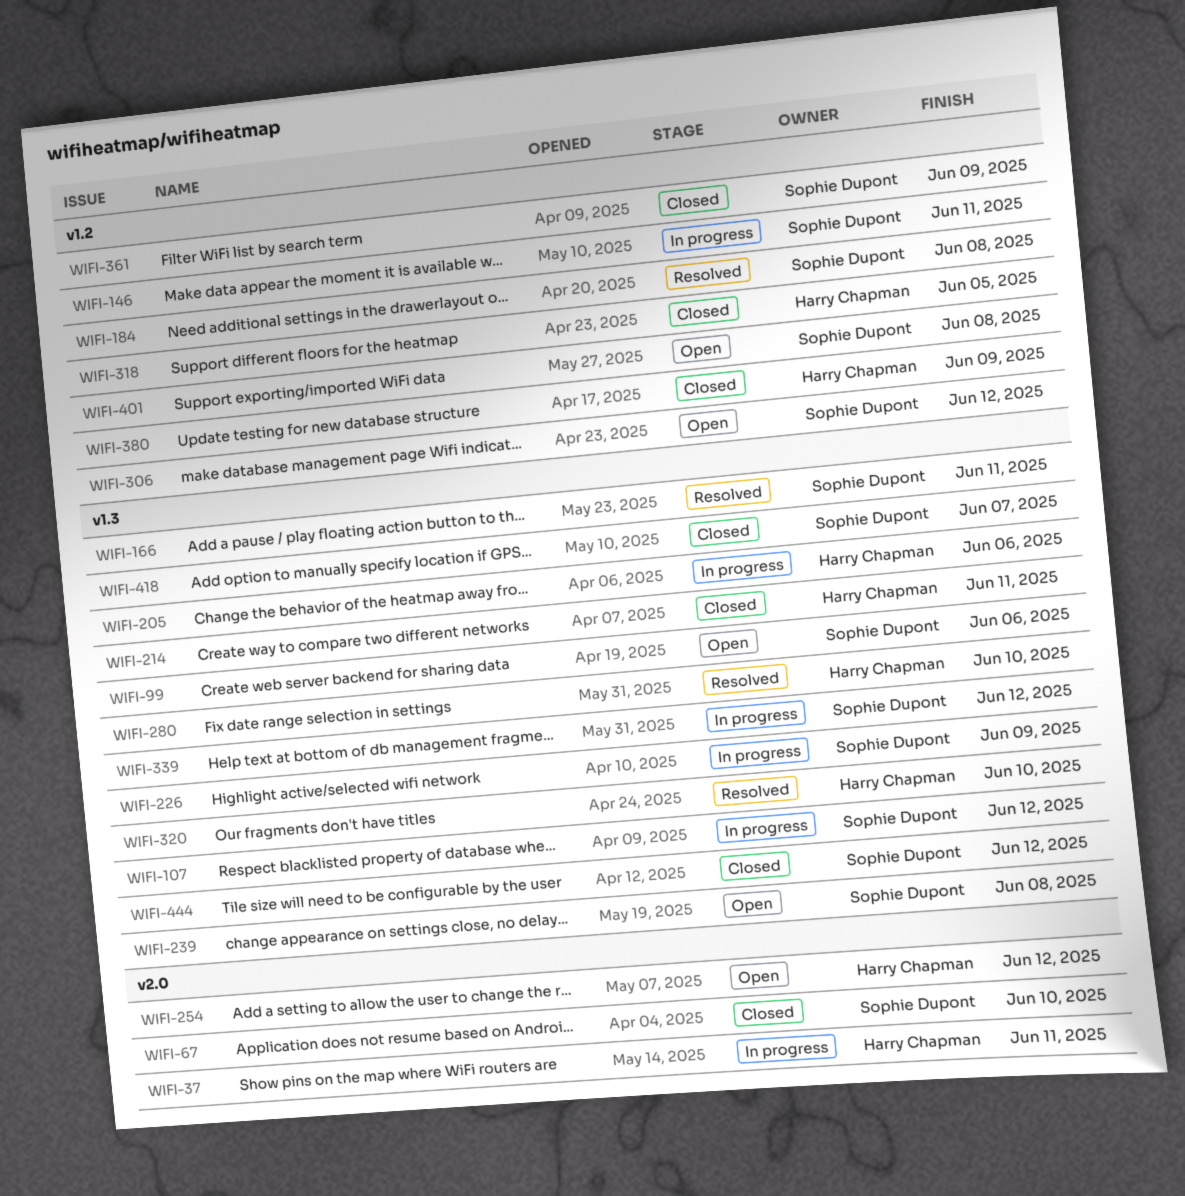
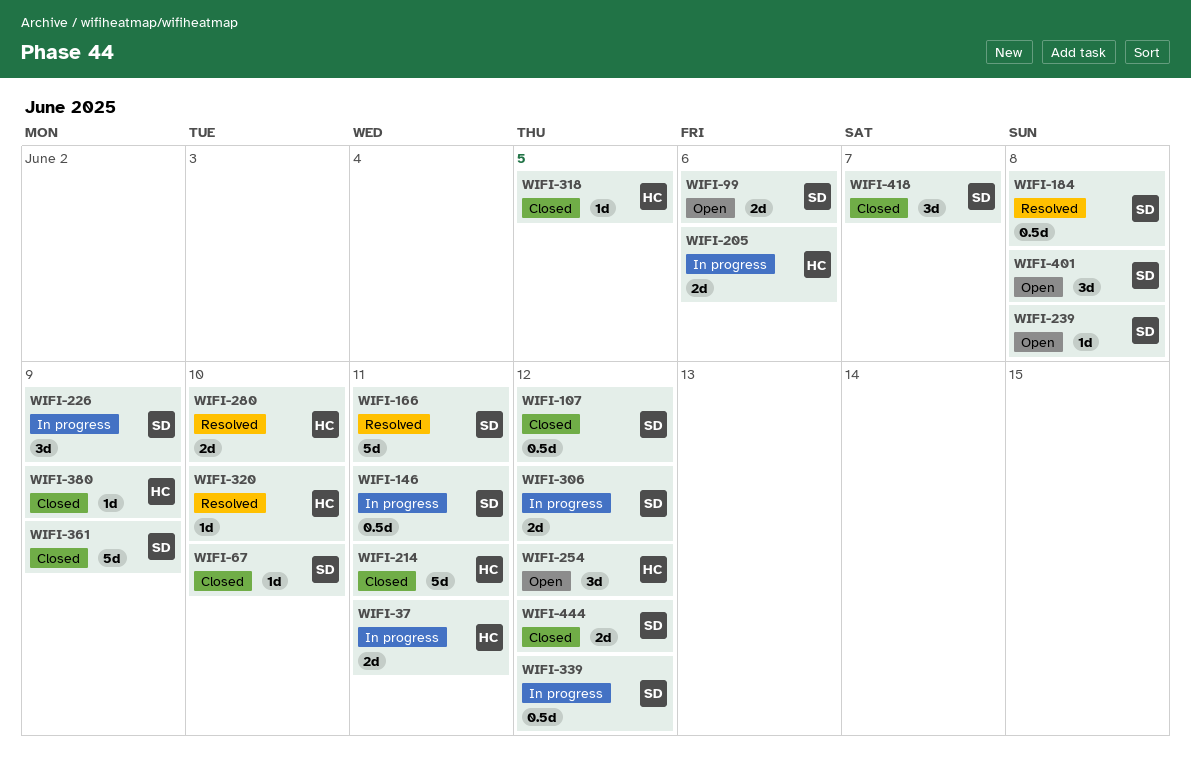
WIFI-107, status: In progress -> Closed
WIFI-306, status: Open -> In progress

